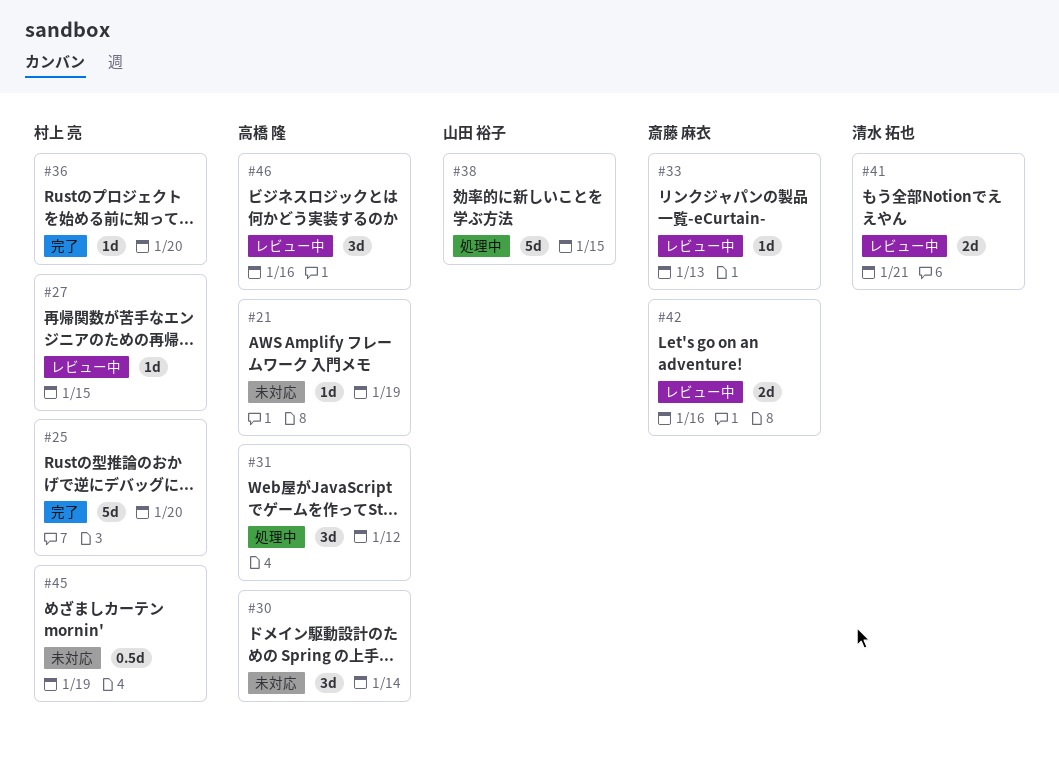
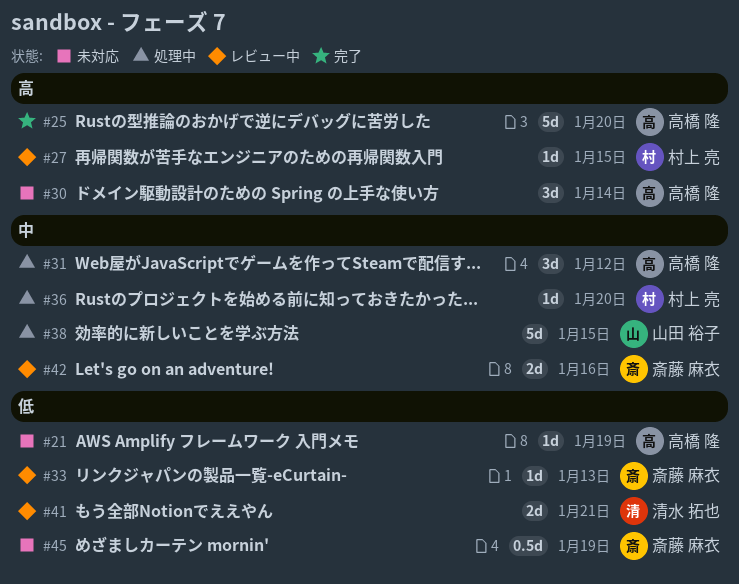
#25, owner: 村上 亮 -> 高橋 隆
#36, status: 完了 -> 処理中
#45, owner: 村上 亮 -> 斎藤 麻衣
#46: present -> none

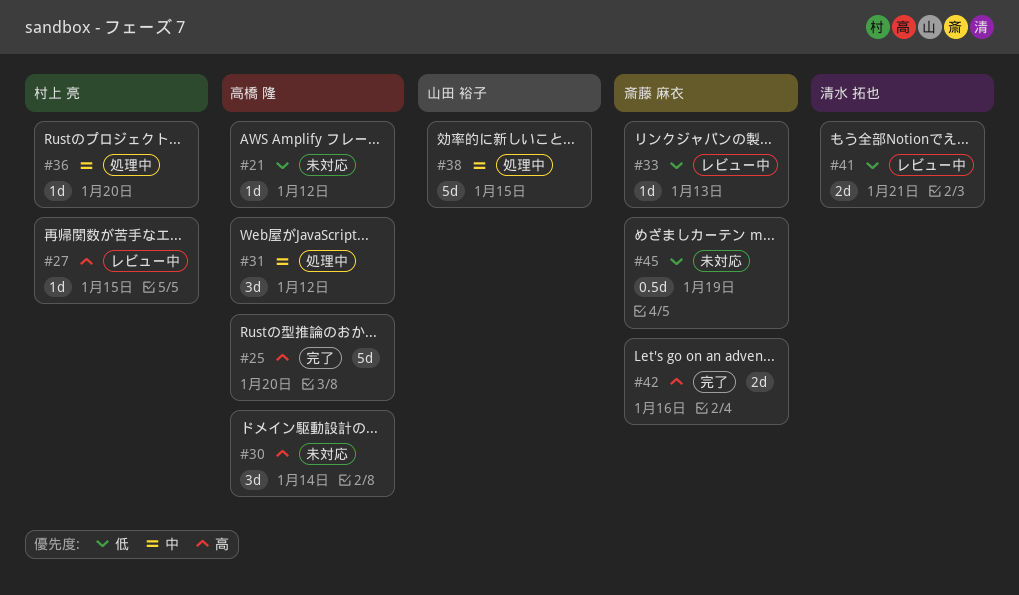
#21, due: Jan 19 -> Jan 12
#42, status: レビュー中 -> 完了
#42, priority: 中 -> 高

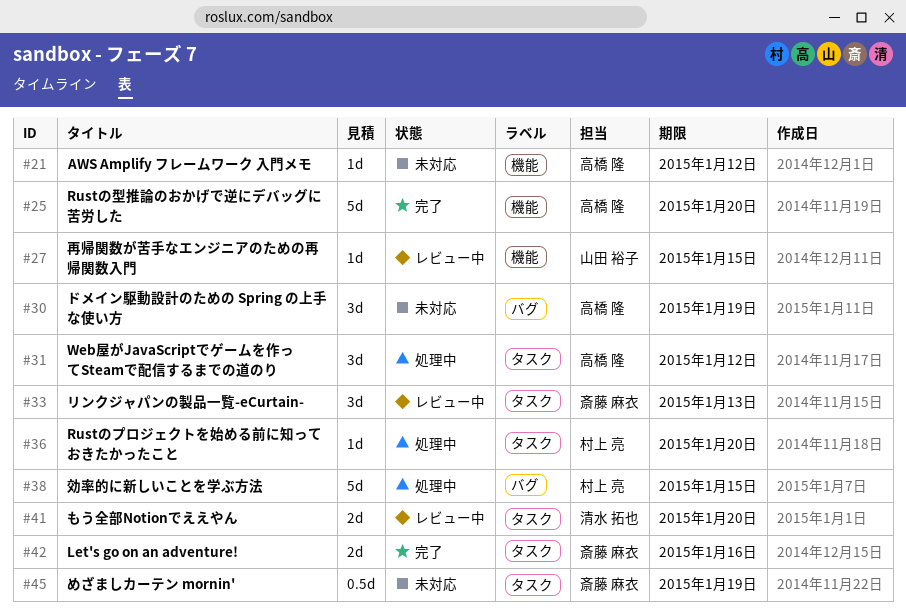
#27, owner: 村上 亮 -> 山田 裕子
#30, due: Jan 14 -> Jan 19
#33, estimate: 1d -> 3d
#38, owner: 山田 裕子 -> 村上 亮
#41, due: Jan 21 -> Jan 20

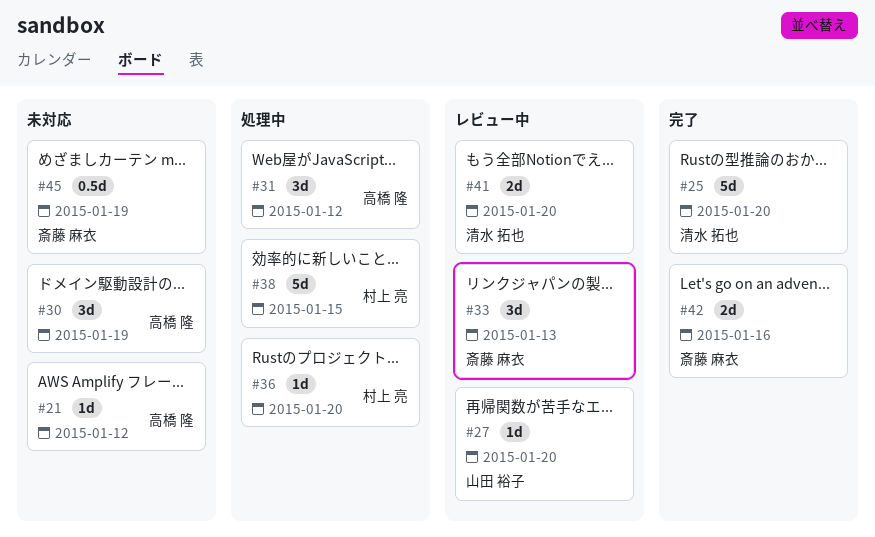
#25, owner: 高橋 隆 -> 清水 拓也
#27, due: Jan 15 -> Jan 20

